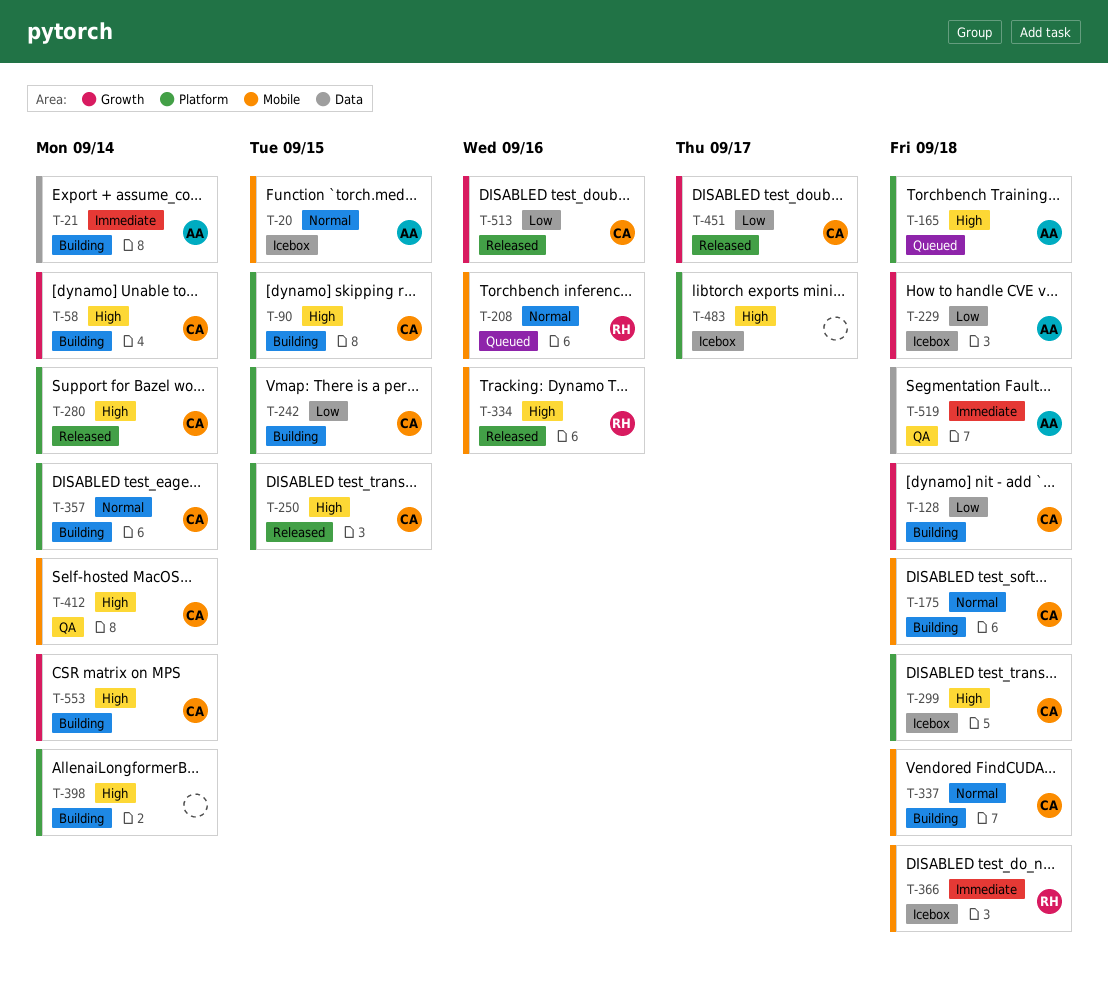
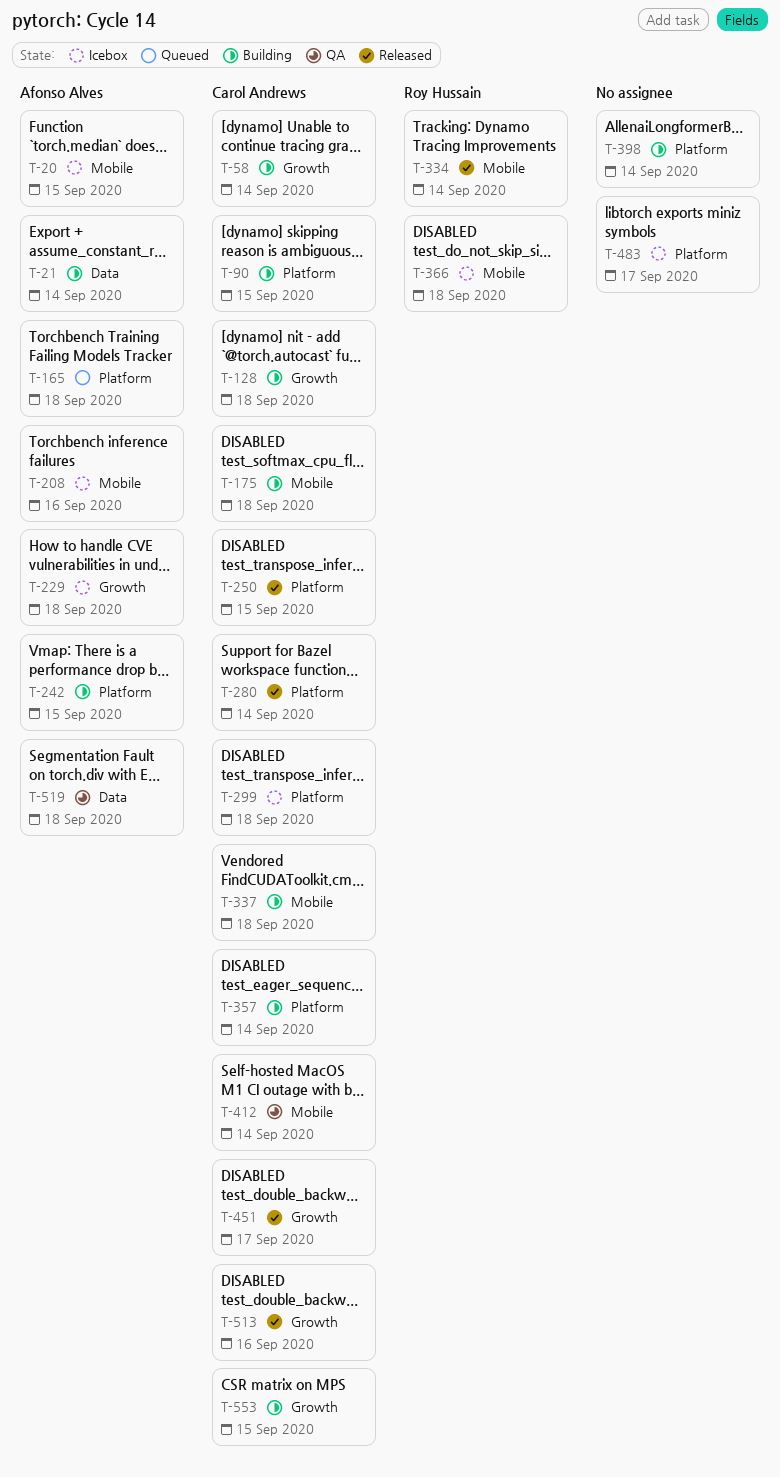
T-208, status: Queued -> Icebox
T-208, owner: Roy Hussain -> Afonso Alves
T-242, owner: Carol Andrews -> Afonso Alves
T-334, due: Sep 16 -> Sep 14
T-553, due: Sep 14 -> Sep 15

